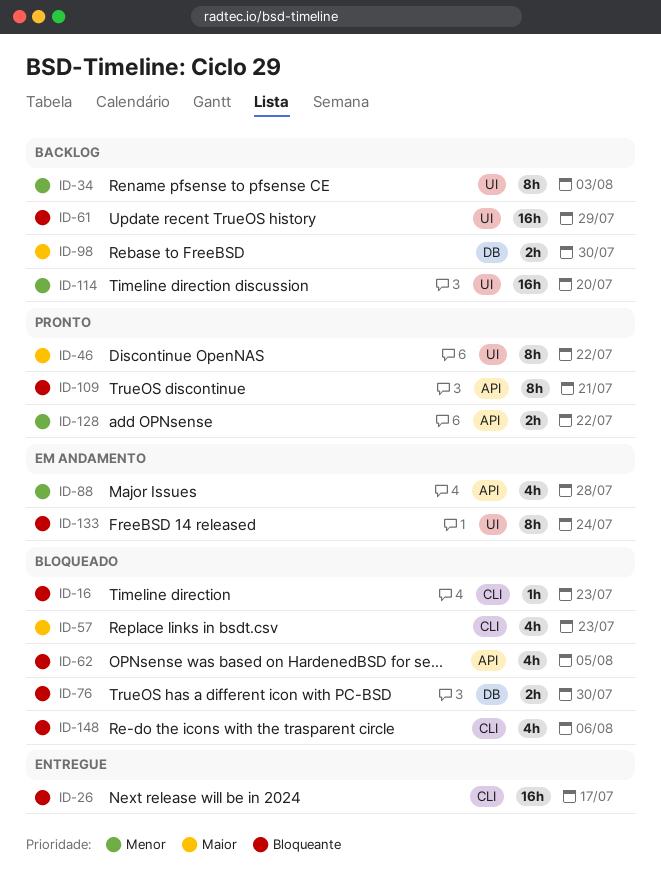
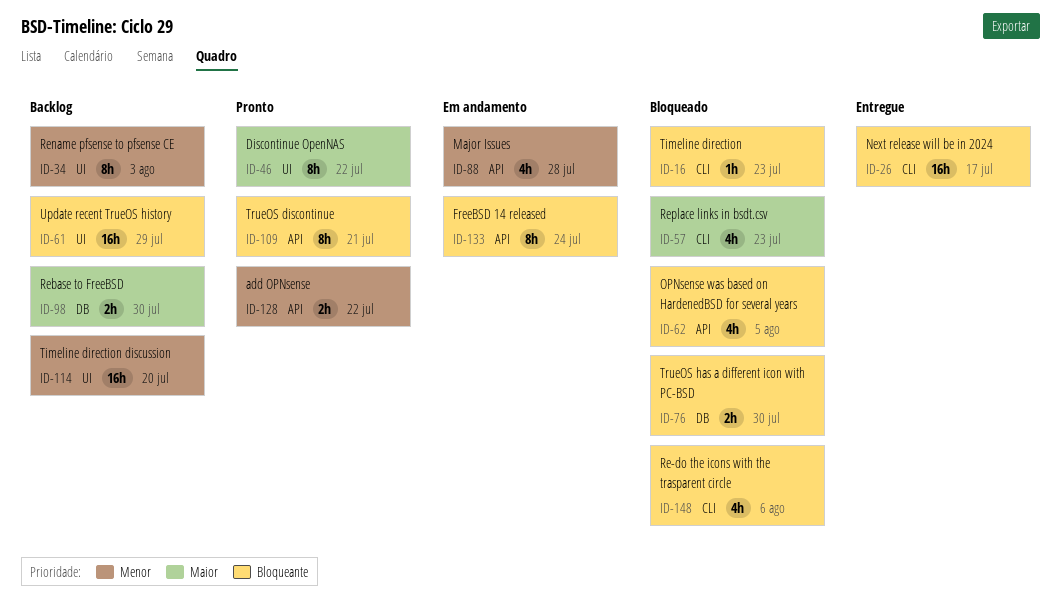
ID-133, label: UI -> API

